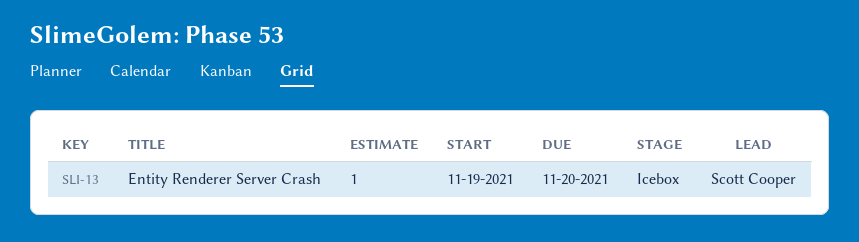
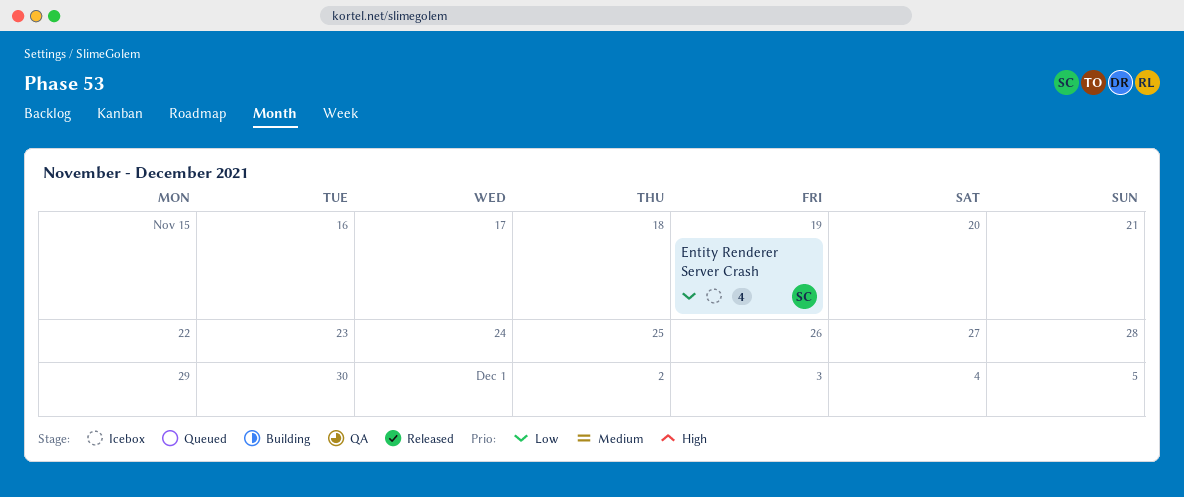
Entity Renderer Server Crash, estimate: 1 -> 4
Entity Renderer Server Crash, due: Nov 20 -> Nov 19

